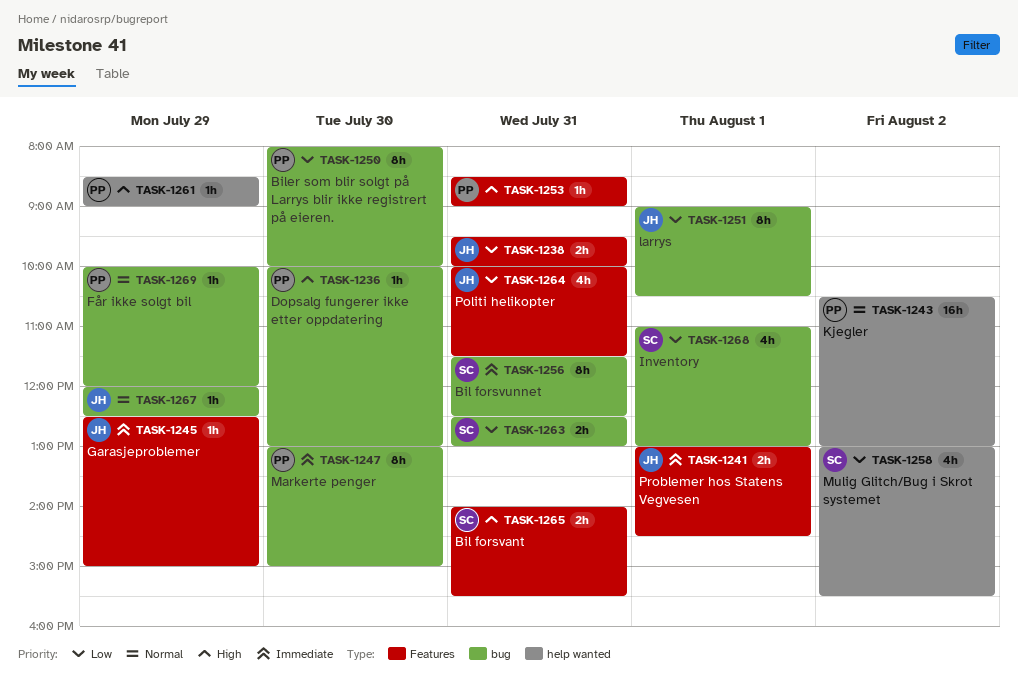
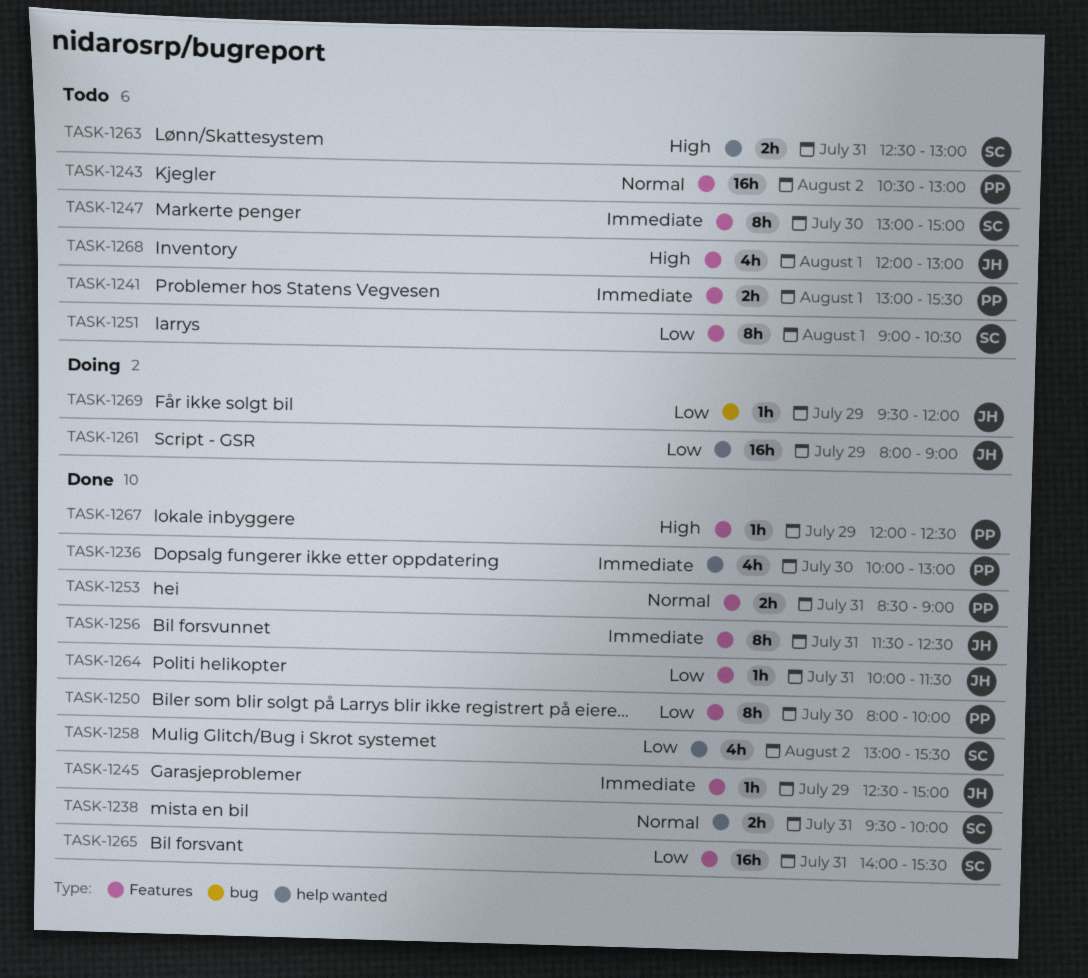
TASK-1236, priority: High -> Immediate
TASK-1236, label: bug -> help wanted
TASK-1236, estimate: 1h -> 4h
TASK-1238, owner: JH -> SC
TASK-1238, priority: Low -> Normal
TASK-1238, label: Features -> help wanted
TASK-1241, owner: JH -> PP
TASK-1241, ends: 14:30 -> 15:30
TASK-1243, label: help wanted -> Features
TASK-1247, owner: PP -> SC
TASK-1247, label: bug -> Features
TASK-1250, label: bug -> Features
TASK-1251, owner: JH -> SC
TASK-1251, label: bug -> Features
TASK-1253, priority: High -> Normal
TASK-1253, estimate: 1h -> 2h
TASK-1256, owner: SC -> JH
TASK-1256, label: bug -> Features
TASK-1261, owner: PP -> JH
TASK-1261, priority: High -> Low
TASK-1261, estimate: 1h -> 16h
TASK-1261, begins: 08:30 -> 08:00
TASK-1263, priority: Low -> High
TASK-1263, label: bug -> help wanted
TASK-1264, estimate: 4h -> 1h
TASK-1265, priority: High -> Low
TASK-1265, estimate: 2h -> 16h
TASK-1267, owner: JH -> PP
TASK-1267, priority: Normal -> High
TASK-1267, label: bug -> Features
TASK-1268, owner: SC -> JH
TASK-1268, priority: Low -> High
TASK-1268, label: bug -> Features
TASK-1268, begins: 11:00 -> 12:00
TASK-1269, owner: PP -> JH
TASK-1269, priority: Normal -> Low
TASK-1269, begins: 10:00 -> 09:30

